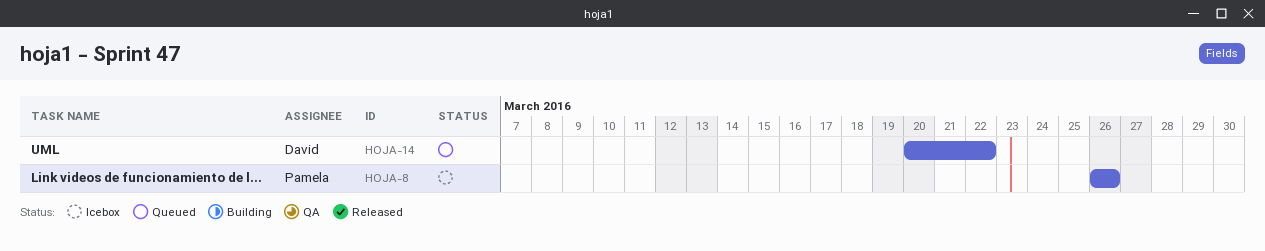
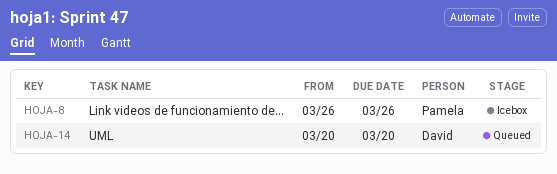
HOJA-14, due: Mar 22 -> Mar 20

